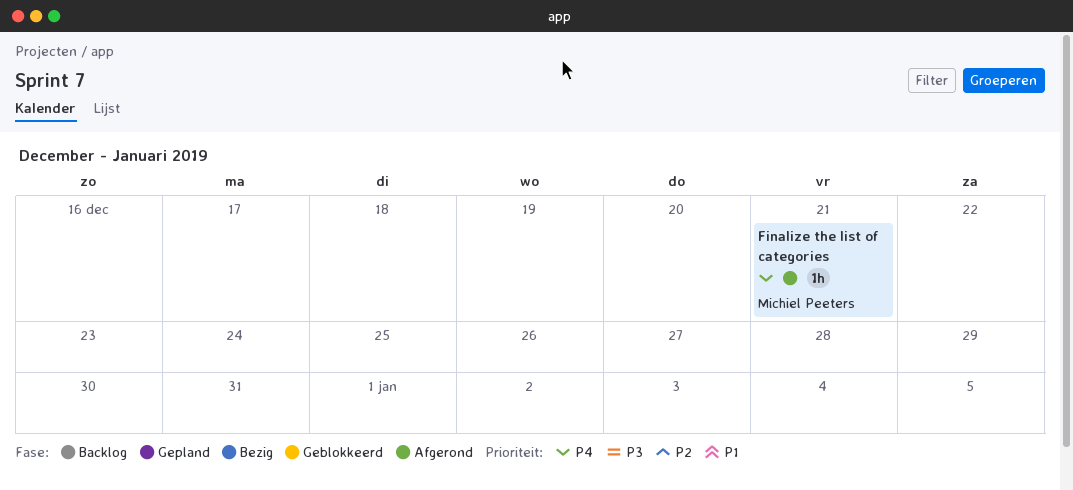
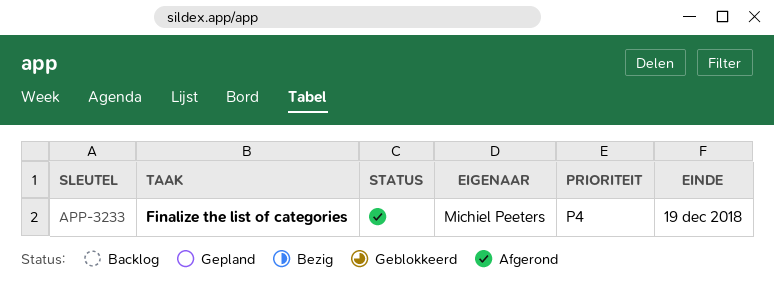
Finalize the list of categories, due: Dec 21 -> Dec 19

